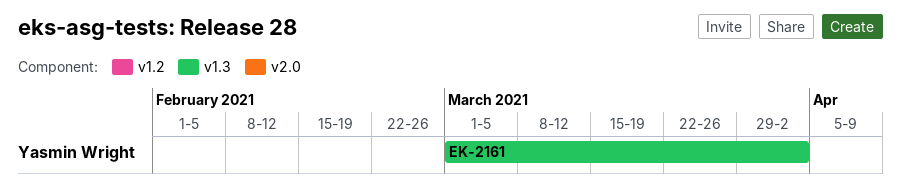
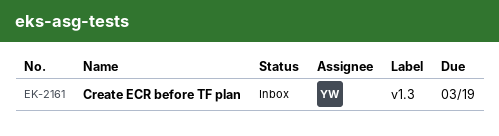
EK-2161, due: Apr 2 -> Mar 19

